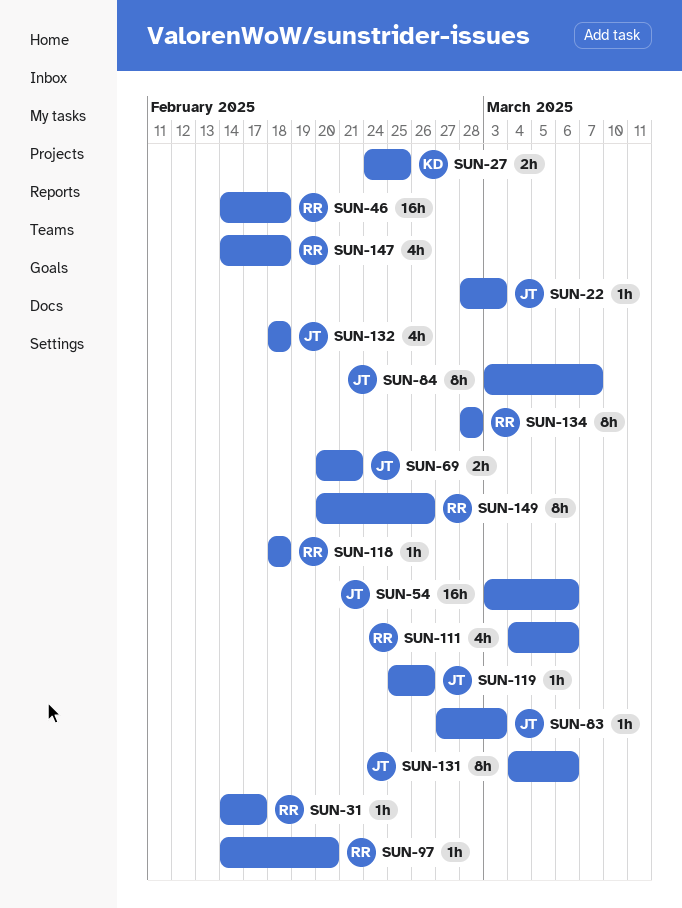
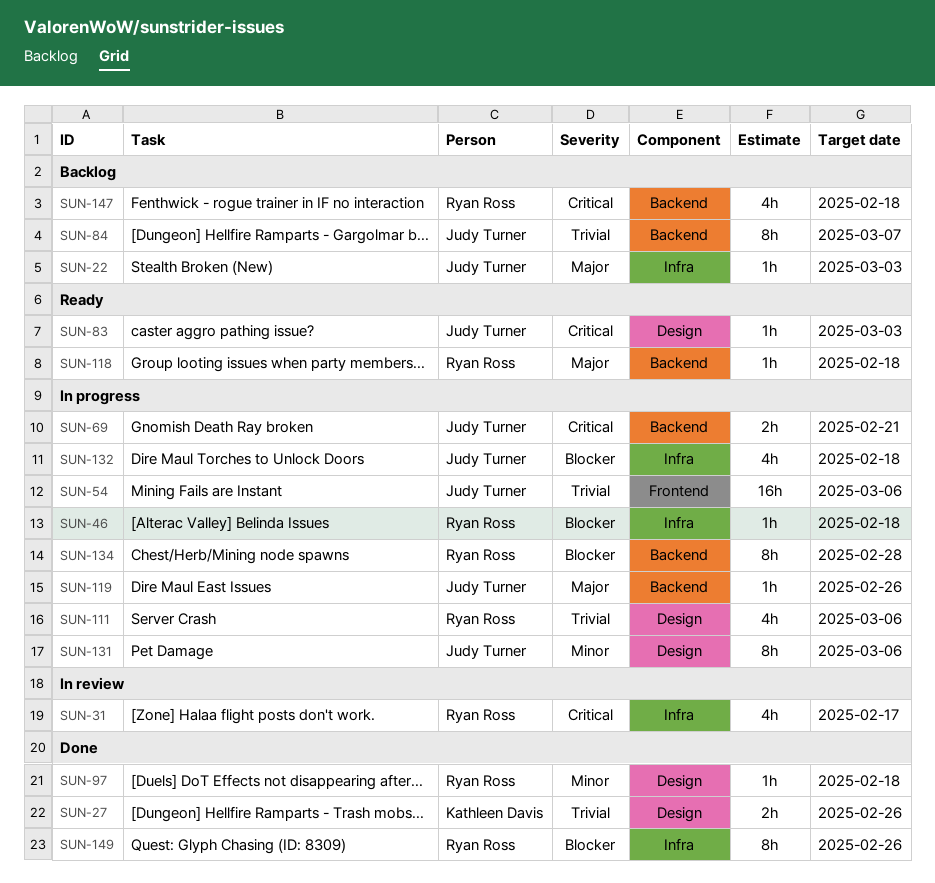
SUN-27, due: Feb 25 -> Feb 26
SUN-31, estimate: 1h -> 4h
SUN-46, estimate: 16h -> 1h
SUN-97, due: Feb 20 -> Feb 18

